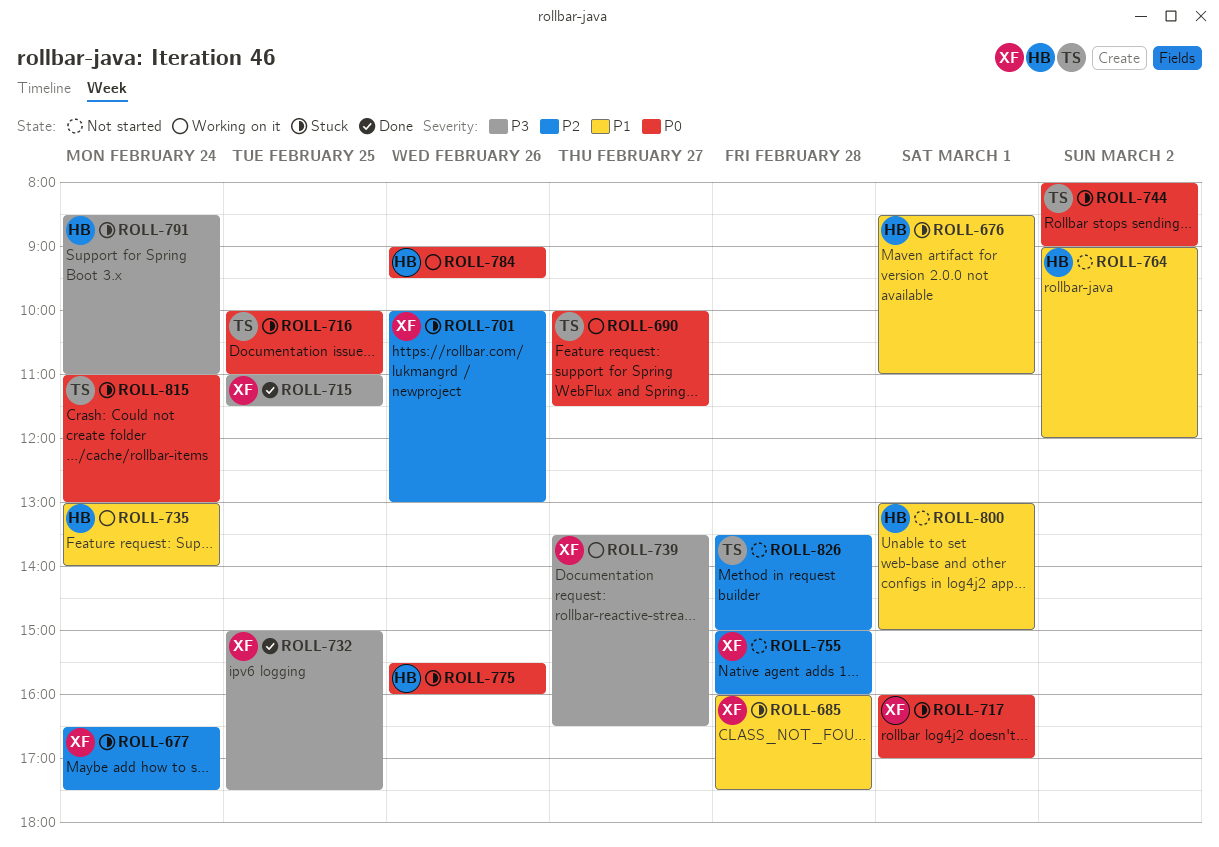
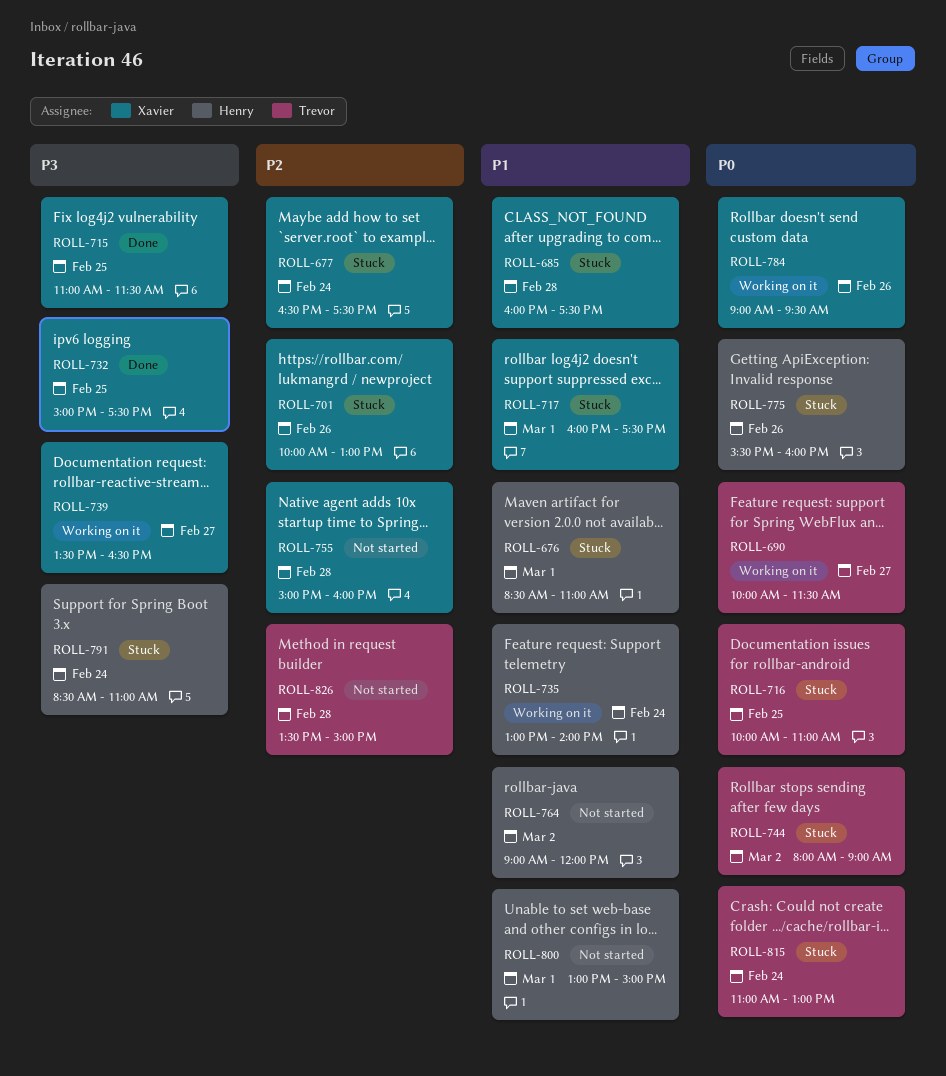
ROLL-717, priority: P0 -> P1
ROLL-717, ends: 17:00 -> 17:30
ROLL-784, owner: Henry -> Xavier

